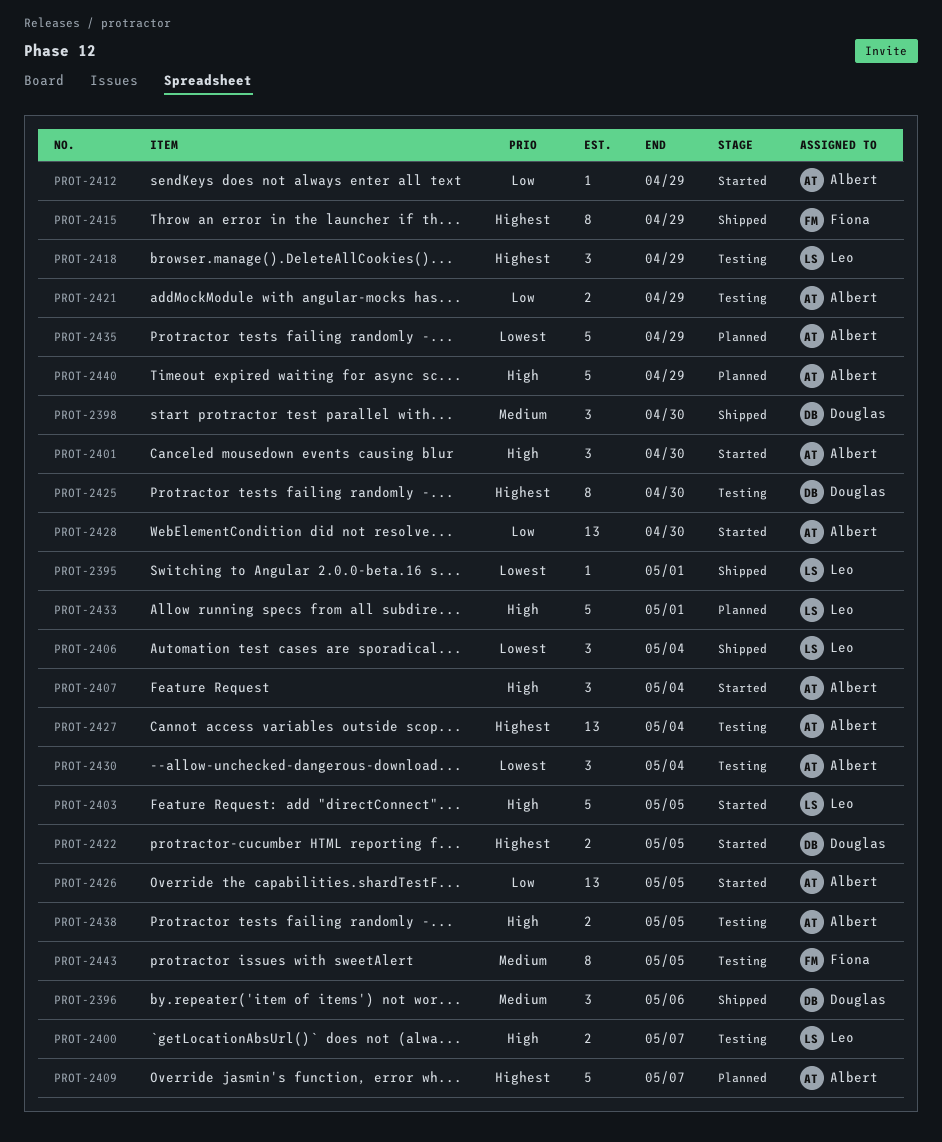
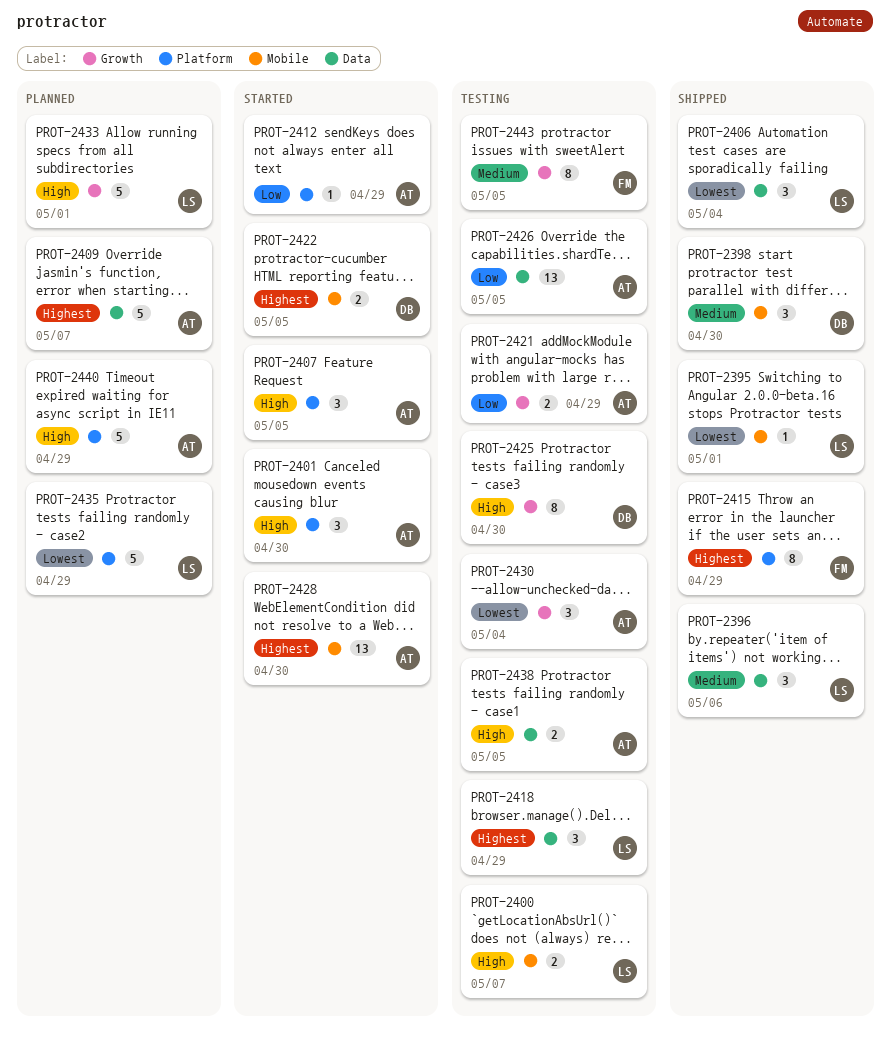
PROT-2396, owner: Douglas -> Leo
PROT-2403: present -> none
PROT-2407, due: May 4 -> May 5
PROT-2425, priority: Highest -> High
PROT-2426, status: Started -> Testing
PROT-2427: present -> none
PROT-2428, priority: Low -> Highest
PROT-2435, owner: Albert -> Leo

